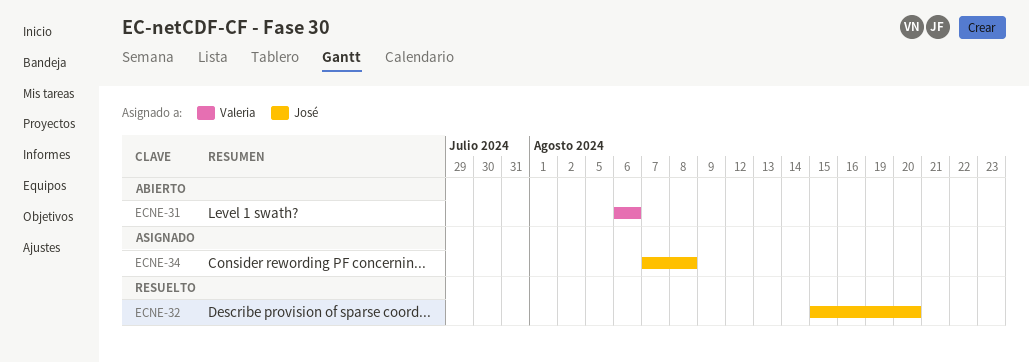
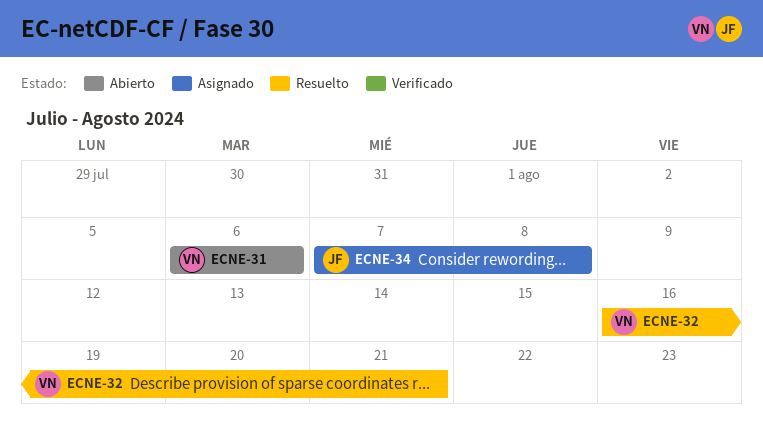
ECNE-32, owner: José -> Valeria
ECNE-32, start: Aug 15 -> Aug 16
ECNE-32, due: Aug 20 -> Aug 21

